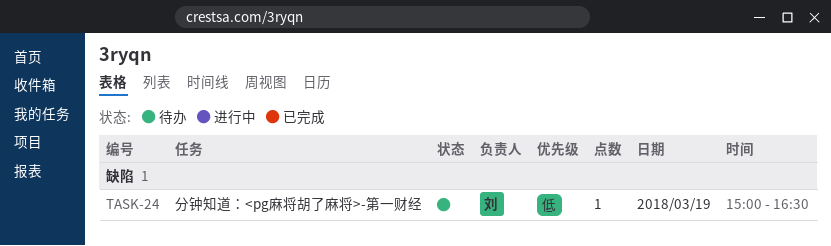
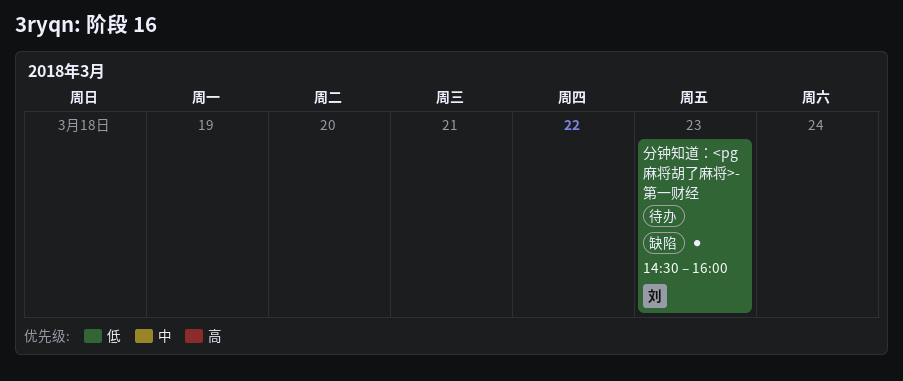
分钟知道：<pg麻将胡了麻将>-第一财经, day: Mar 19 -> Mar 23
分钟知道：<pg麻将胡了麻将>-第一财经, begins: 15:00 -> 14:30
分钟知道：<pg麻将胡了麻将>-第一财经, ends: 16:30 -> 16:00

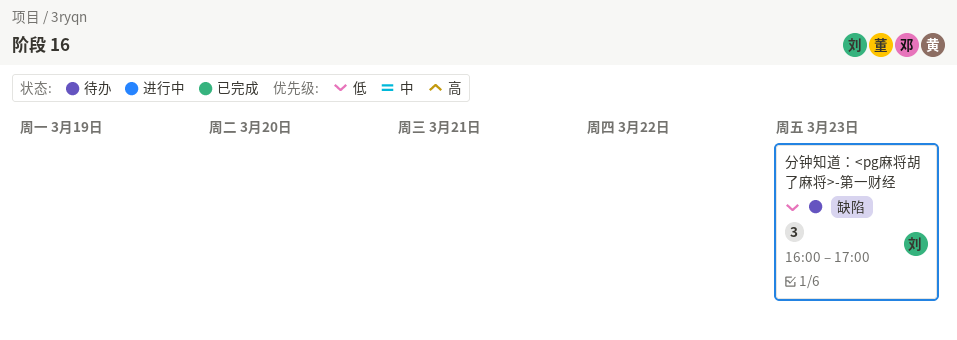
分钟知道：<pg麻将胡了麻将>-第一财经, estimate: 1 -> 3
分钟知道：<pg麻将胡了麻将>-第一财经, begins: 14:30 -> 16:00
分钟知道：<pg麻将胡了麻将>-第一财经, ends: 16:00 -> 17:00

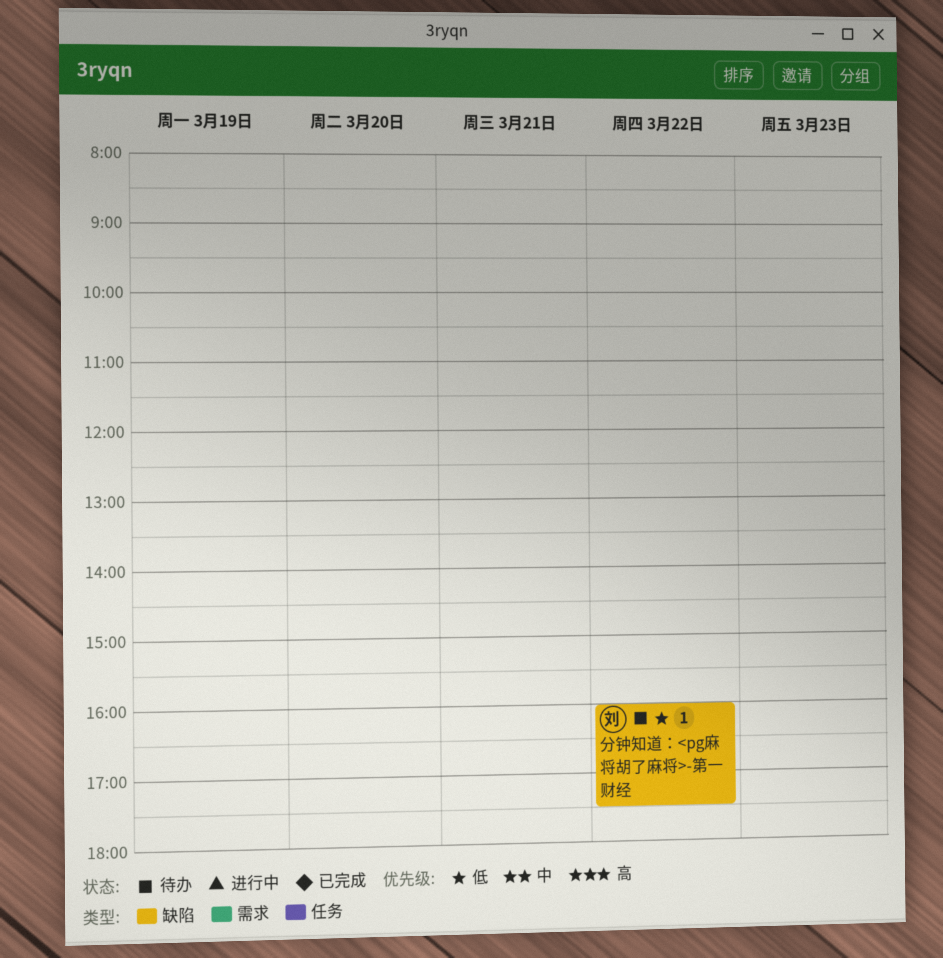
分钟知道：<pg麻将胡了麻将>-第一财经, estimate: 3 -> 1
分钟知道：<pg麻将胡了麻将>-第一财经, day: Mar 23 -> Mar 22
分钟知道：<pg麻将胡了麻将>-第一财经, ends: 17:00 -> 17:30

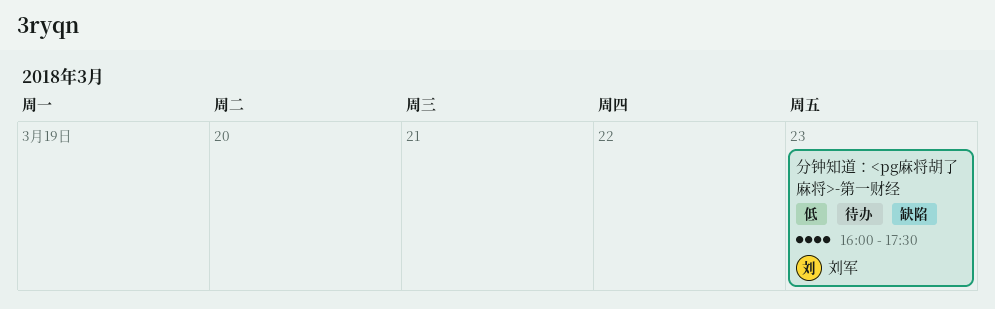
分钟知道：<pg麻将胡了麻将>-第一财经, estimate: 1 -> 4
分钟知道：<pg麻将胡了麻将>-第一财经, day: Mar 22 -> Mar 23

